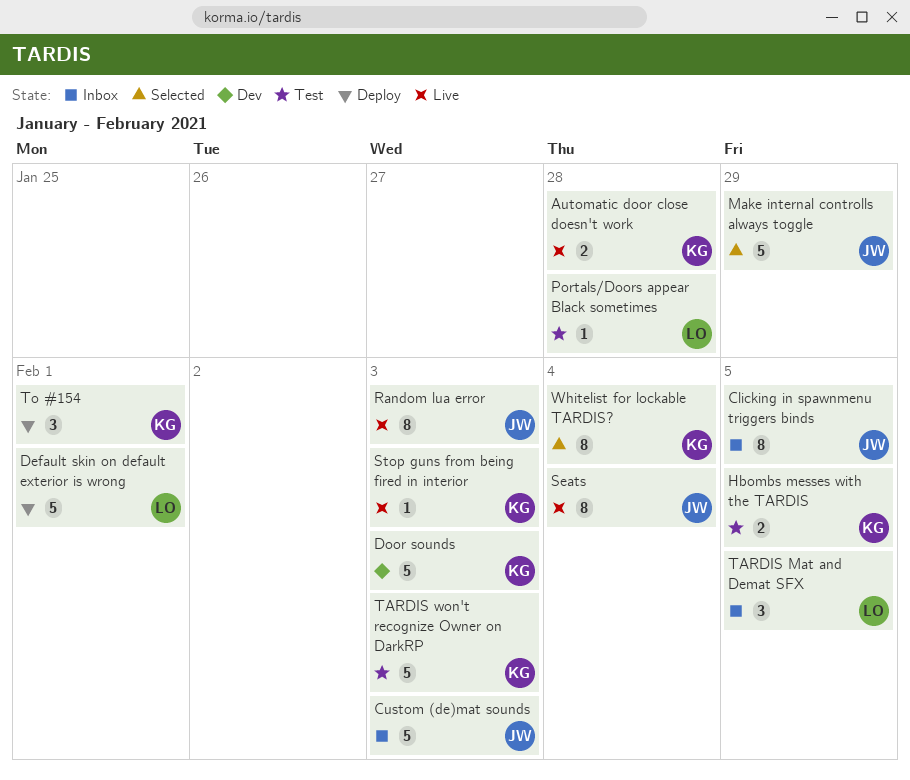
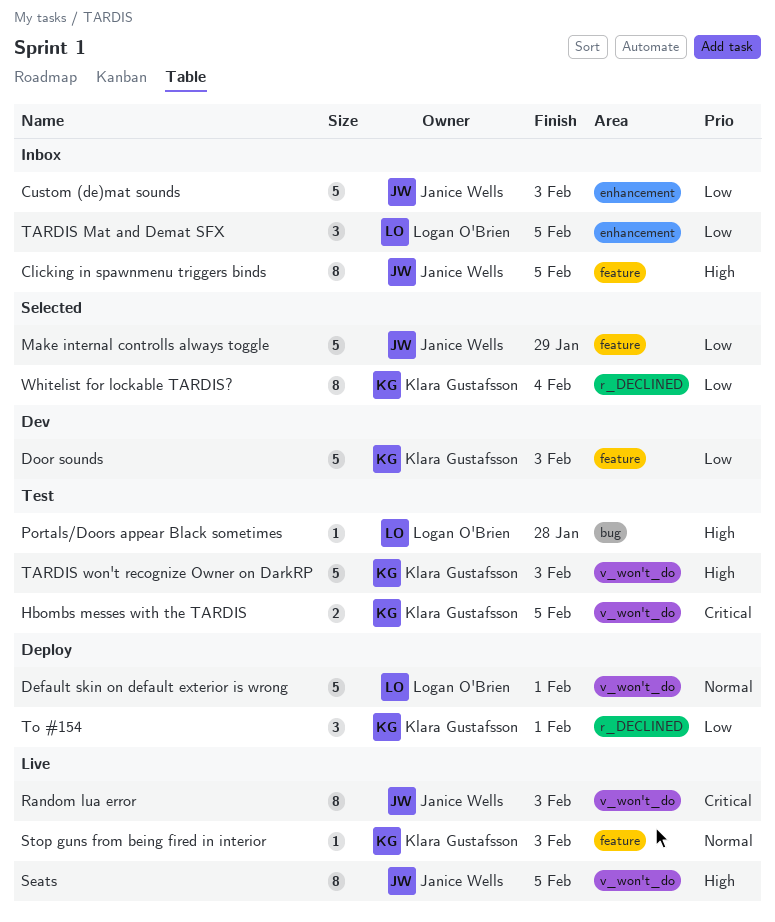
Automatic door close doesn't work: present -> none
Seats, due: Feb 4 -> Feb 5

